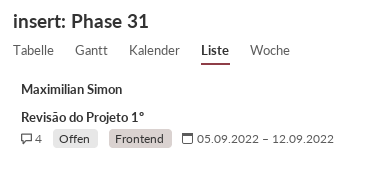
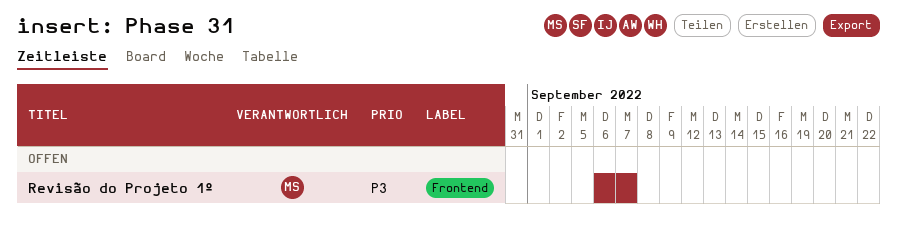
Revisão do Projeto 1º, start: Sep 5 -> Sep 6
Revisão do Projeto 1º, due: Sep 12 -> Sep 7

